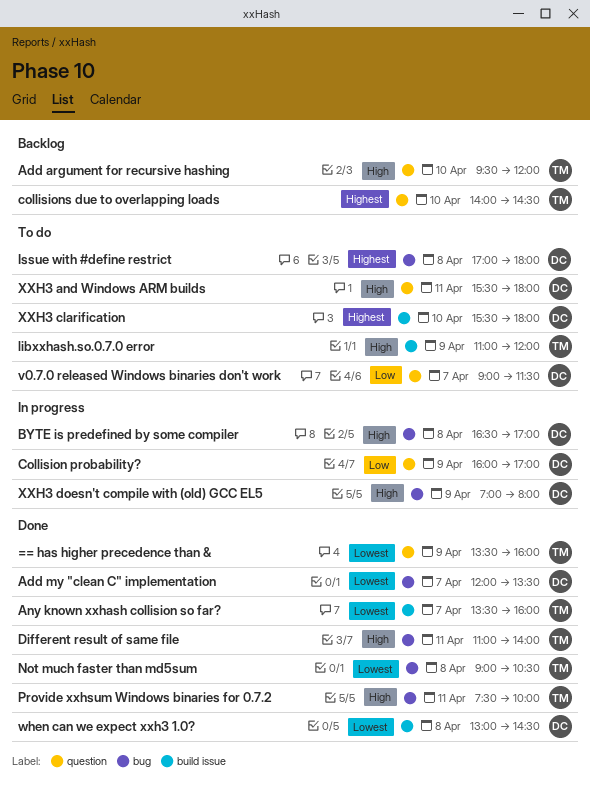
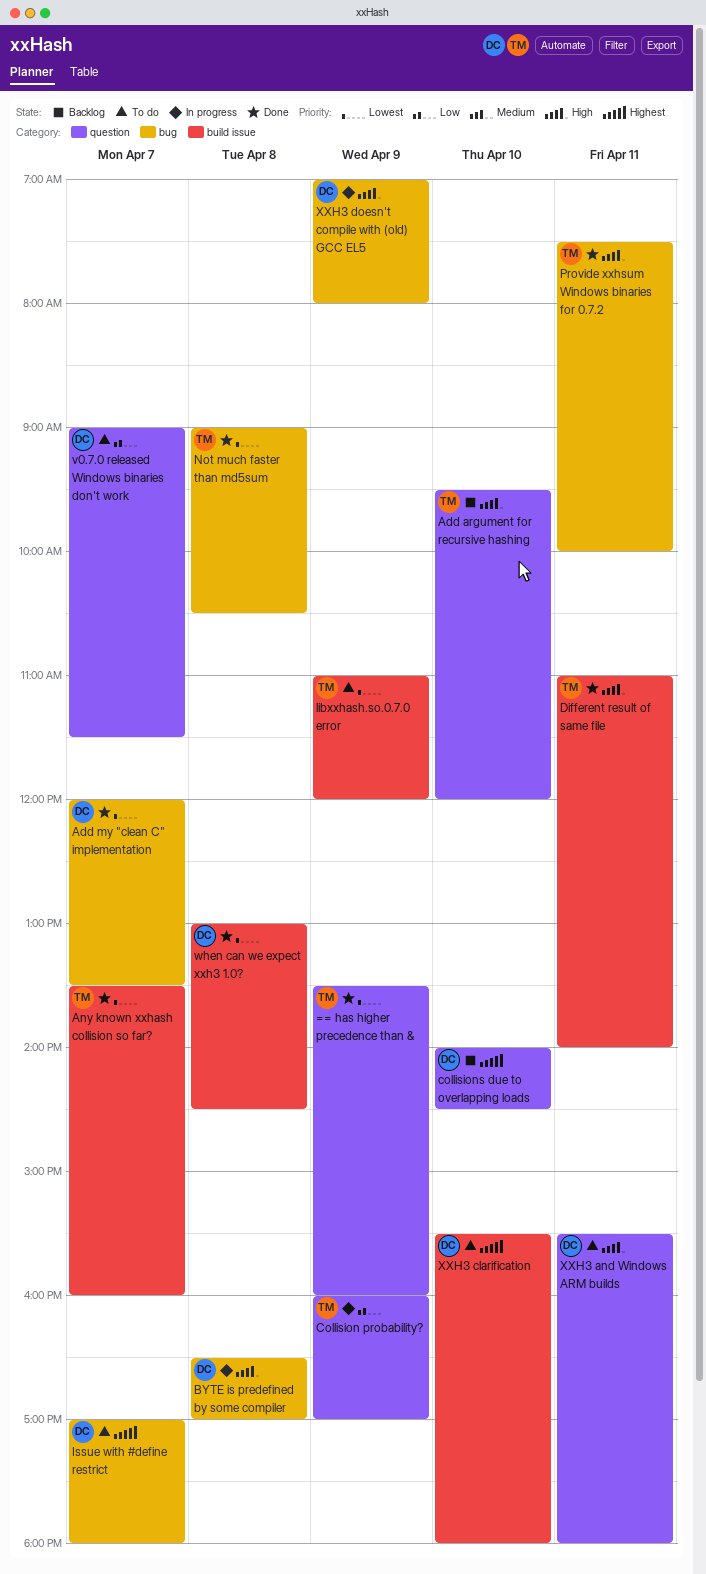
Collision probability?, owner: DC -> TM
collisions due to overlapping loads, owner: TM -> DC
Different result of same file, label: bug -> build issue
Issue with #define restrict, day: Apr 8 -> Apr 7
libxxhash.so.0.7.0 error, priority: High -> Lowest

